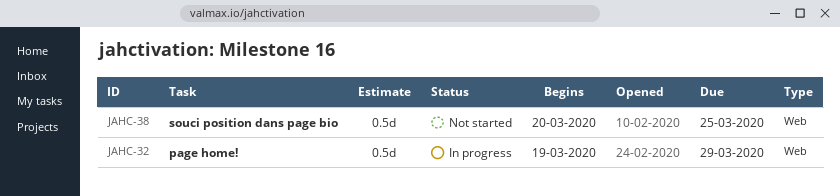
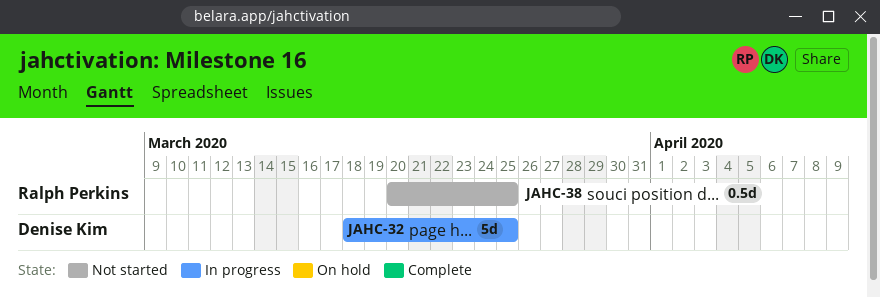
JAHC-32, estimate: 0.5d -> 5d
JAHC-32, start: Mar 19 -> Mar 18
JAHC-32, due: Mar 29 -> Mar 25

